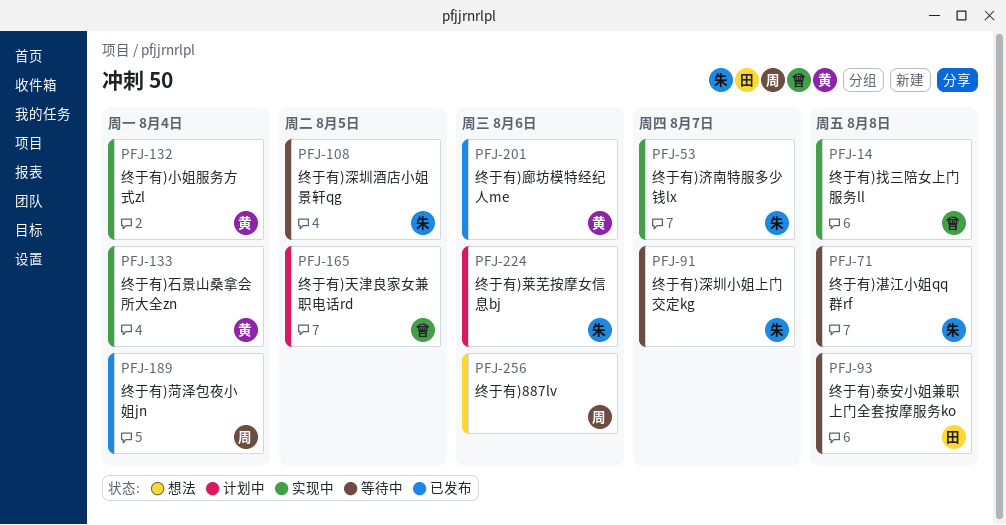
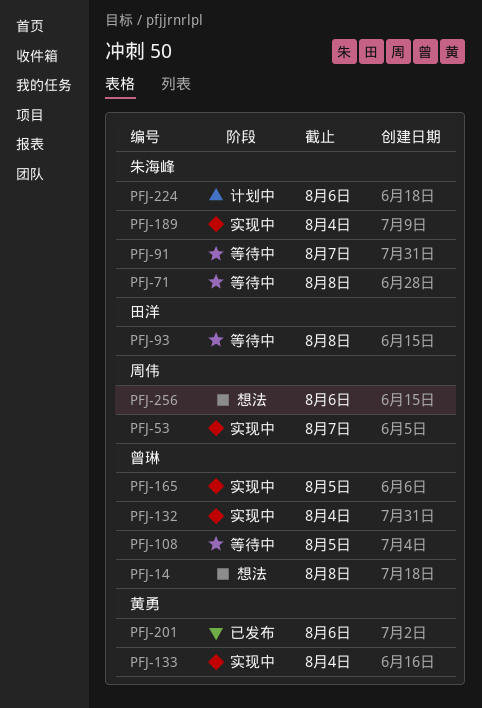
PFJ-14, status: 实现中 -> 想法
PFJ-53, owner: 朱海峰 -> 周伟
PFJ-108, owner: 朱海峰 -> 曾琳
PFJ-132, owner: 黄勇 -> 曾琳
PFJ-165, status: 计划中 -> 实现中
PFJ-189, status: 已发布 -> 实现中
PFJ-189, owner: 周伟 -> 朱海峰

